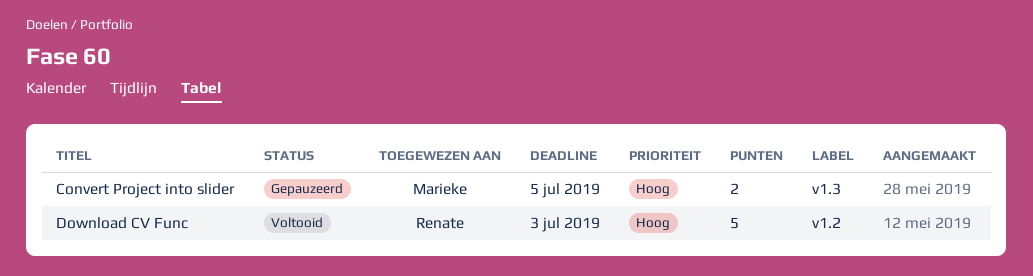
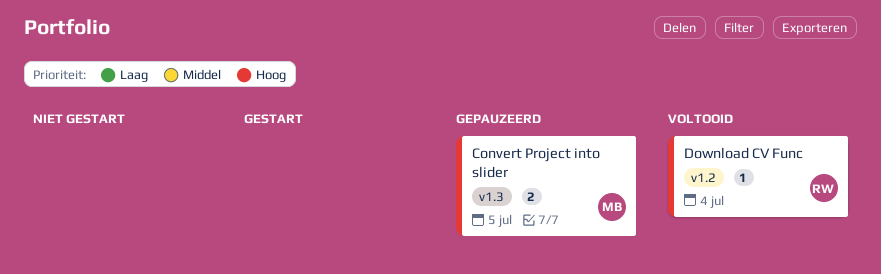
Download CV Func, estimate: 5 -> 1
Download CV Func, due: Jul 3 -> Jul 4

